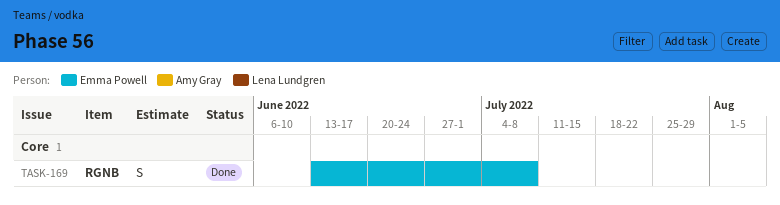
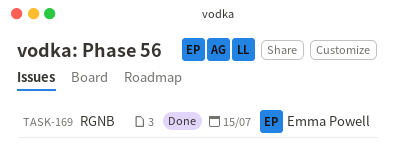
TASK-169, due: Jul 8 -> Jul 15

